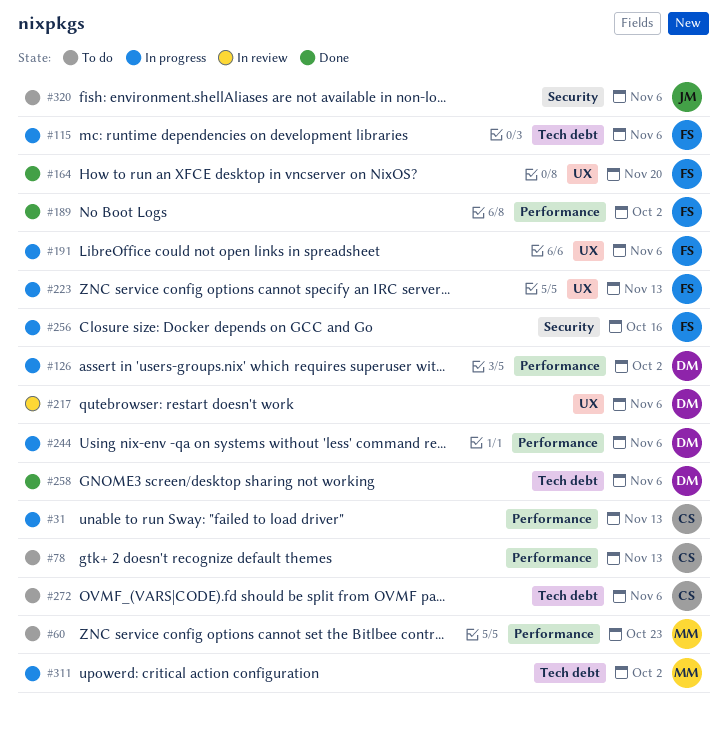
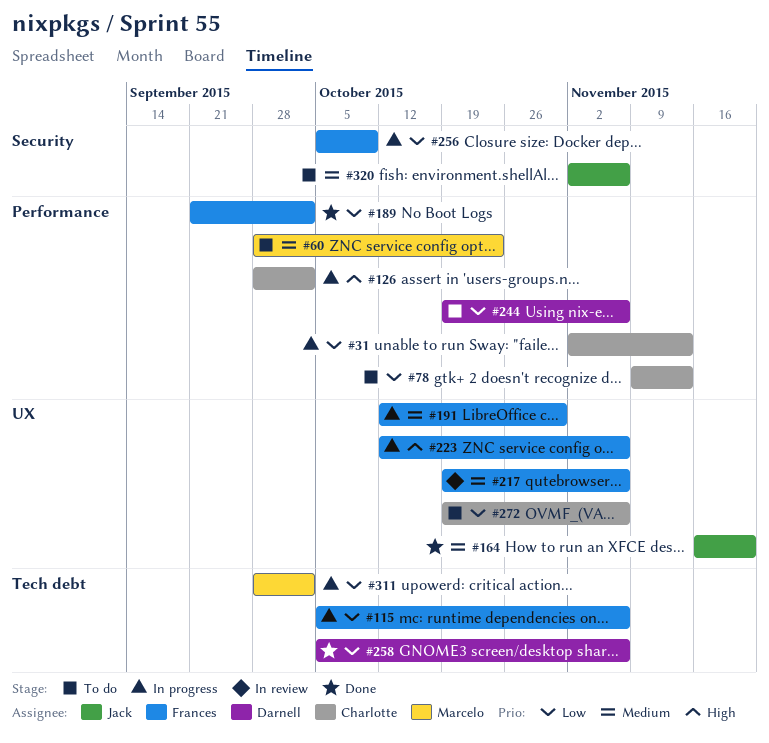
#126, owner: Darnell -> Charlotte
#164, owner: Frances -> Jack
#191, due: Nov 6 -> Oct 30
#217, owner: Darnell -> Frances
#223, due: Nov 13 -> Nov 6
#244, status: In progress -> To do
#256, due: Oct 16 -> Oct 9
#272, label: Tech debt -> UX

